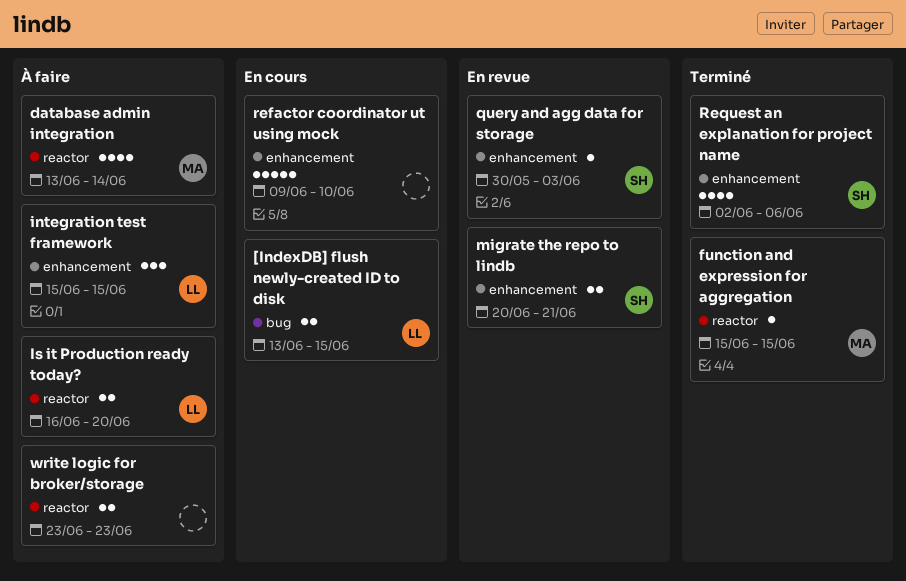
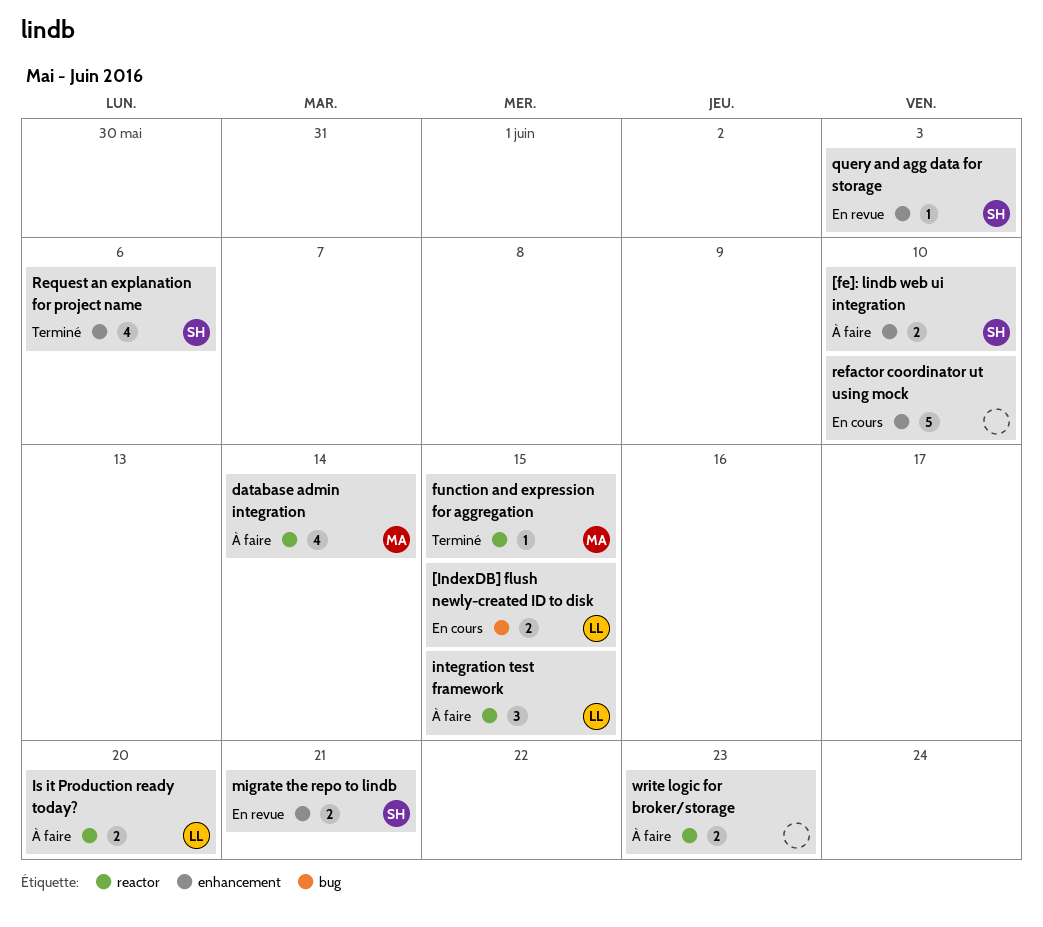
[fe]: lindb web ui integration: none -> present
integration test framework, label: enhancement -> reactor

